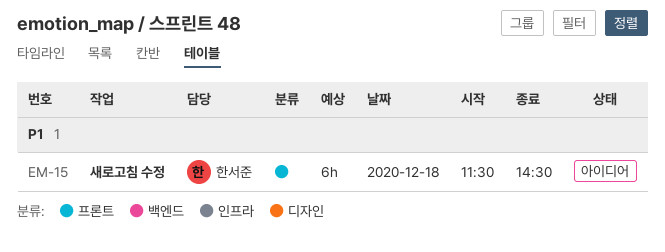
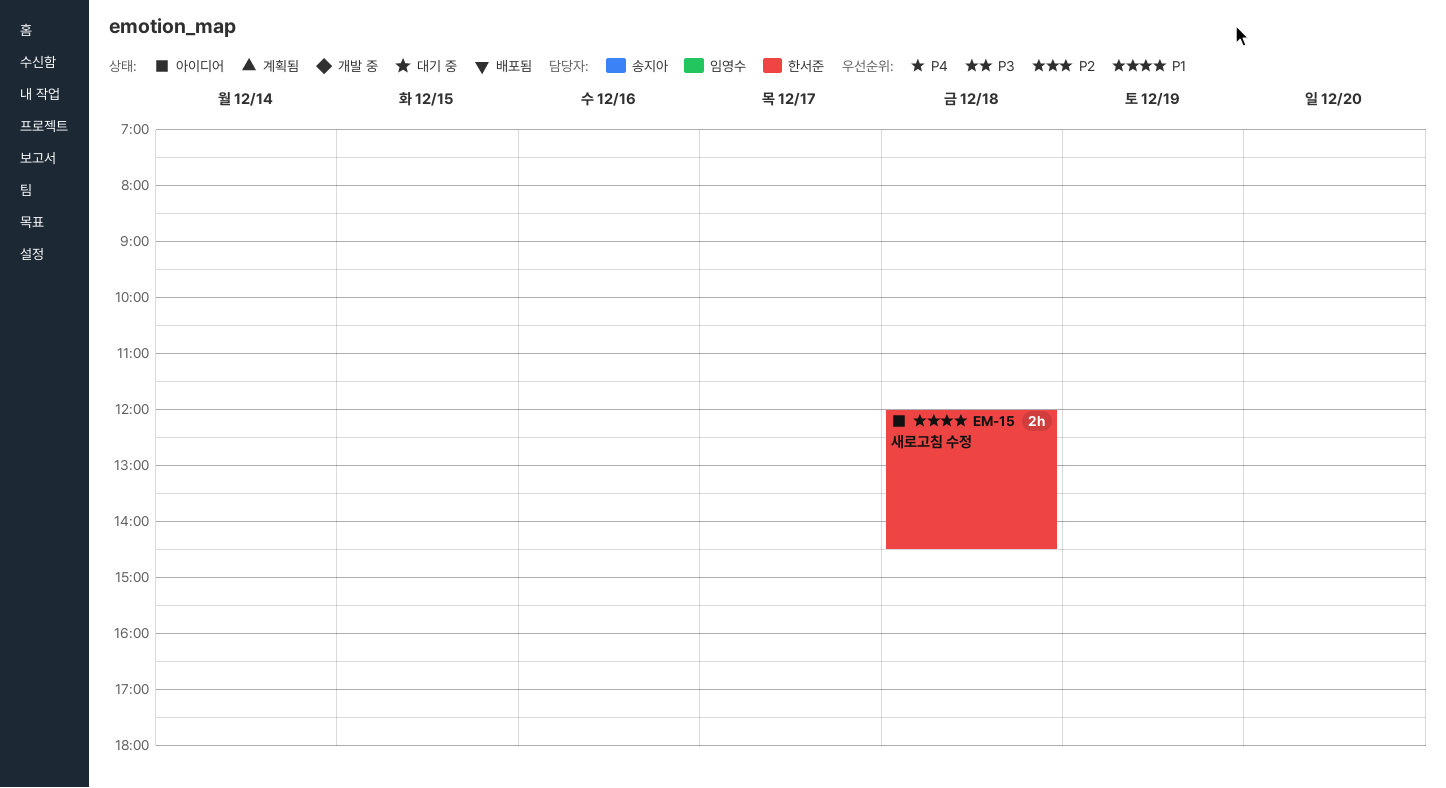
EM-15, estimate: 6h -> 2h
EM-15, begins: 11:30 -> 12:00

